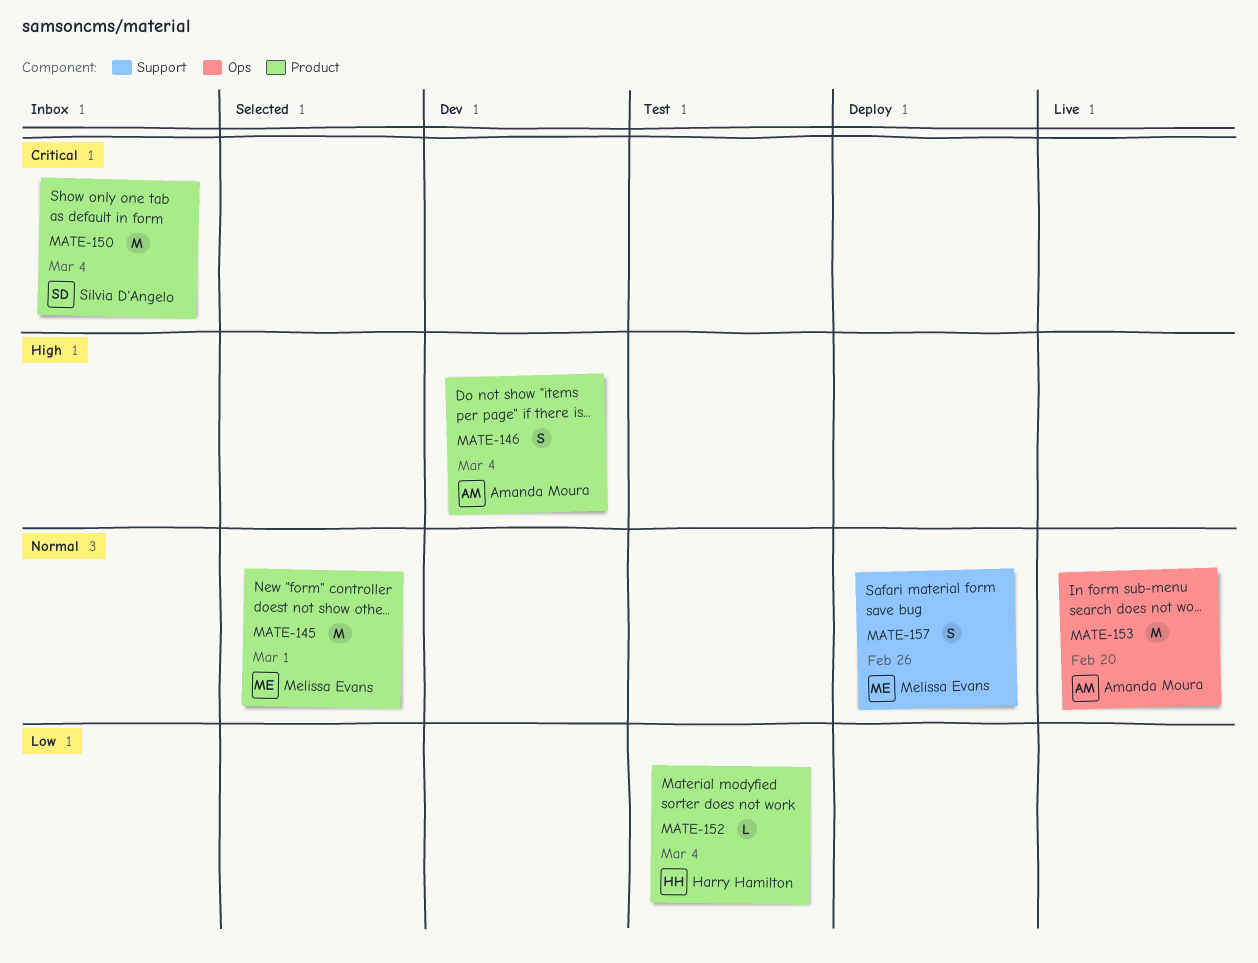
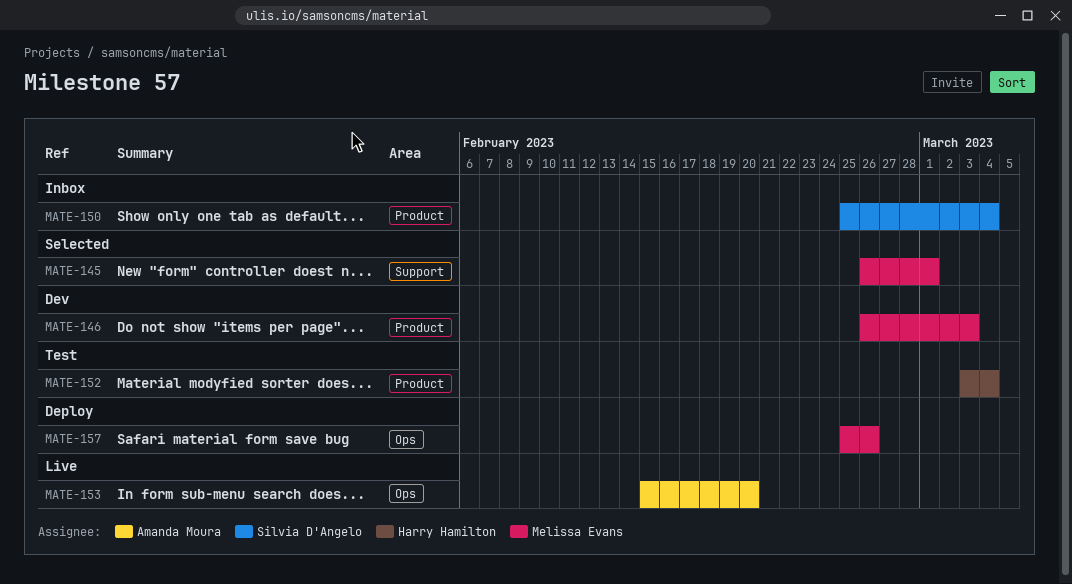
MATE-145, label: Product -> Support
MATE-146, owner: Amanda Moura -> Melissa Evans
MATE-146, due: Mar 4 -> Mar 3
MATE-157, label: Support -> Ops

